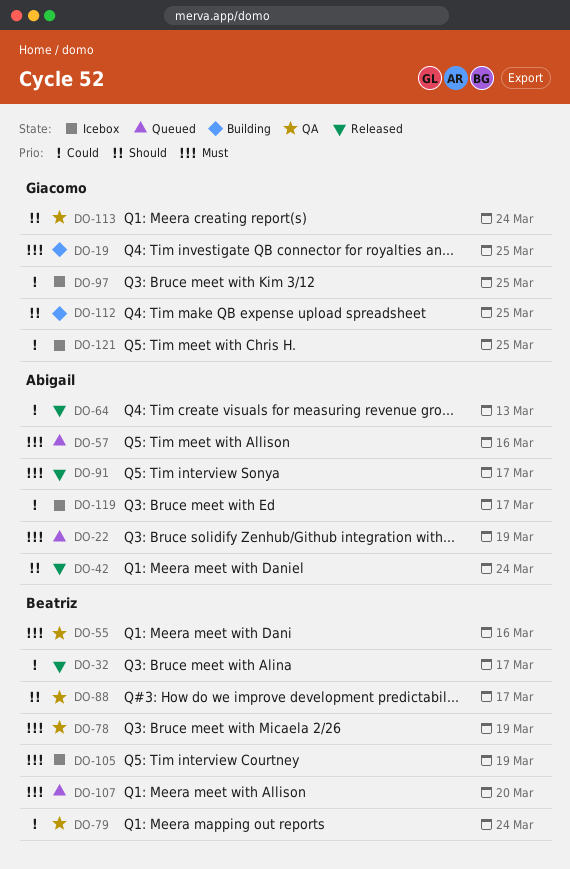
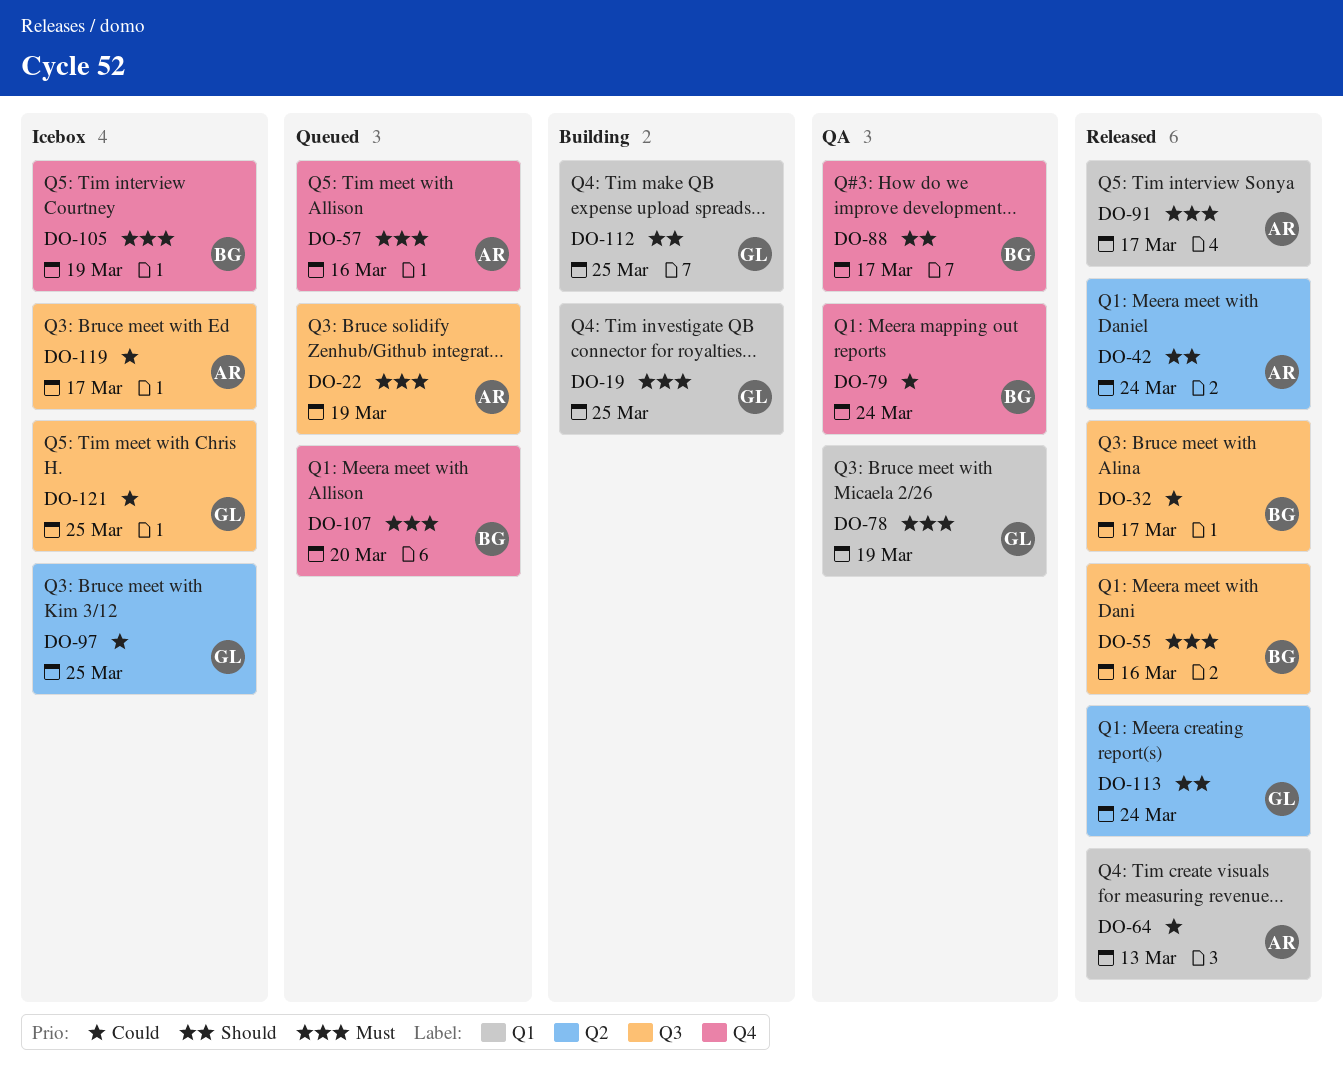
DO-55, status: QA -> Released
DO-78, owner: Beatriz -> Giacomo
DO-113, status: QA -> Released

